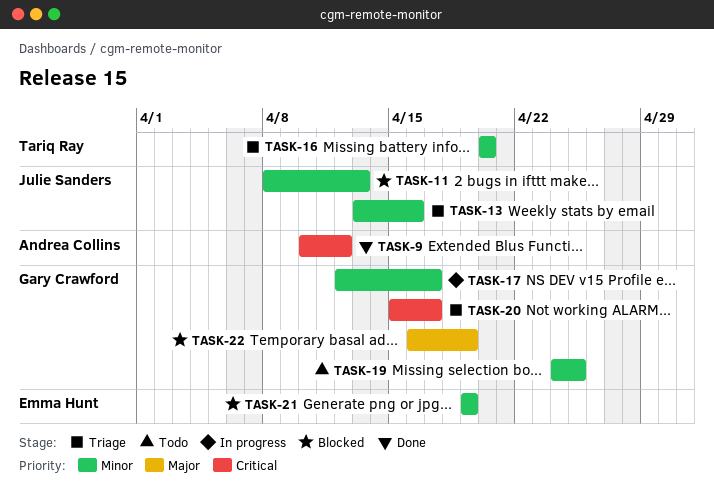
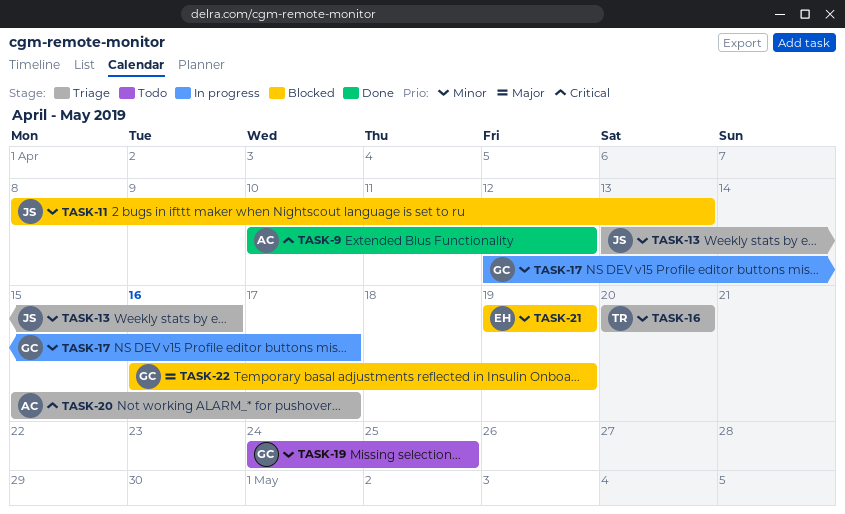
TASK-20, owner: Gary Crawford -> Andrea Collins

